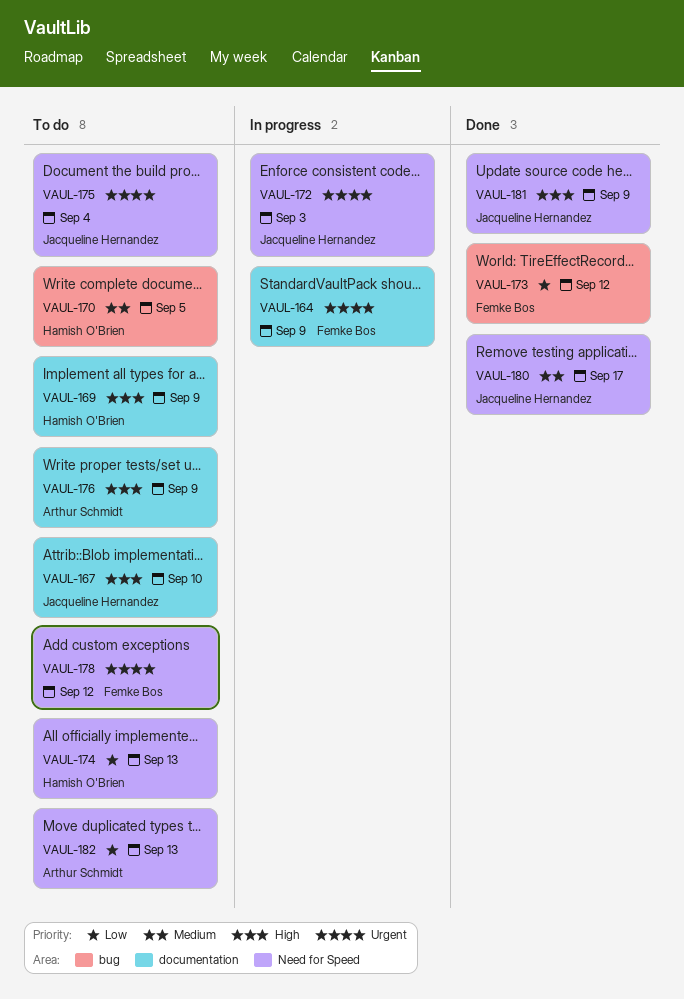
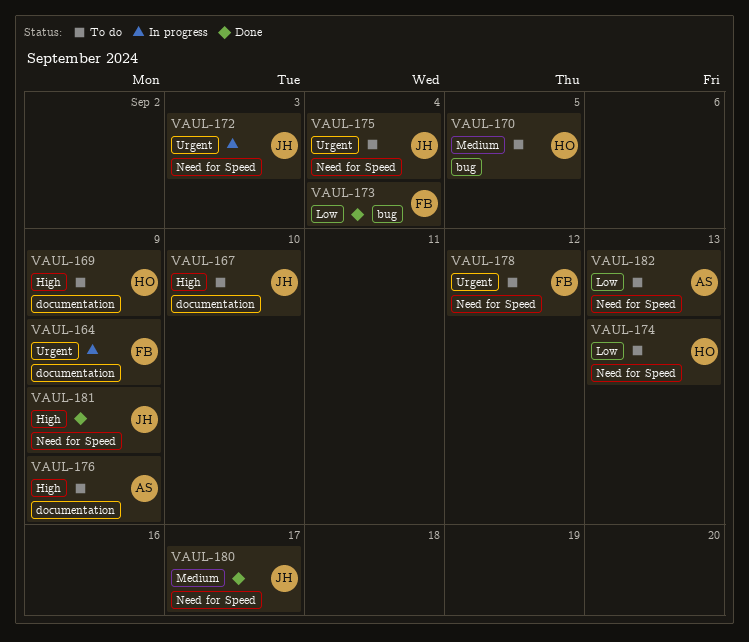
VAUL-173, due: Sep 12 -> Sep 4

